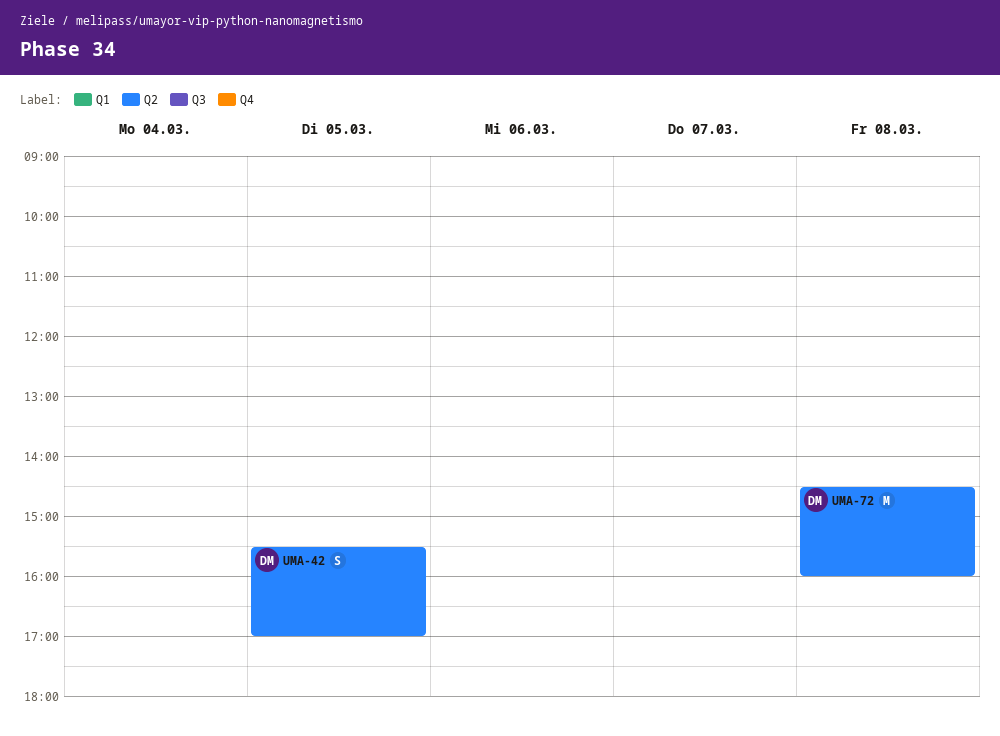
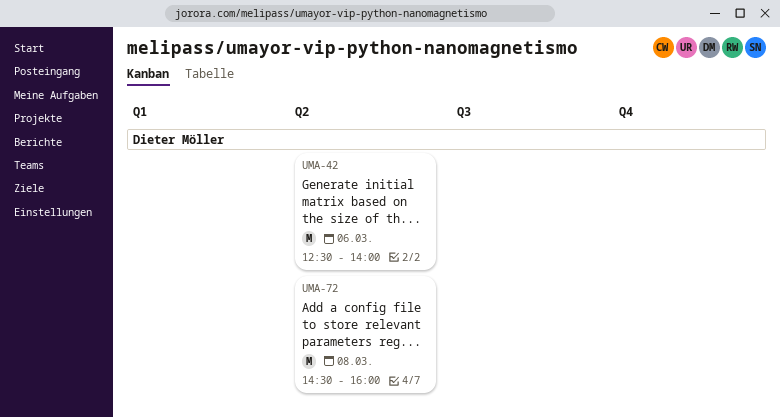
UMA-42, estimate: S -> M
UMA-42, day: Mar 5 -> Mar 6
UMA-42, begins: 15:30 -> 12:30
UMA-42, ends: 17:00 -> 14:00

